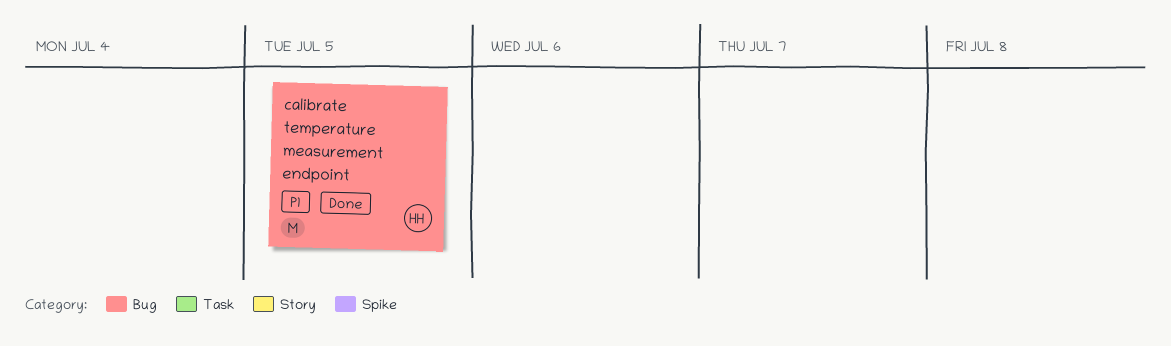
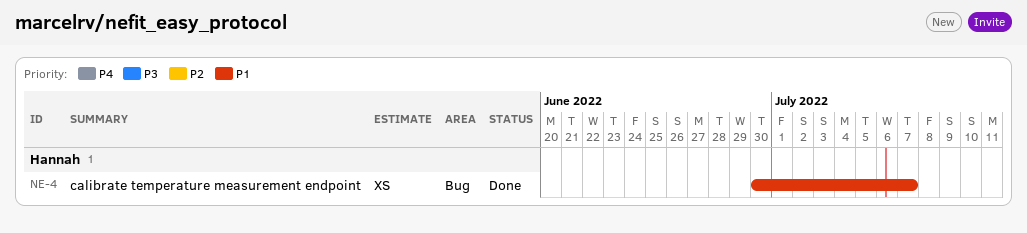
calibrate temperature measurement endpoint, estimate: M -> XS
calibrate temperature measurement endpoint, due: Jul 5 -> Jul 7

